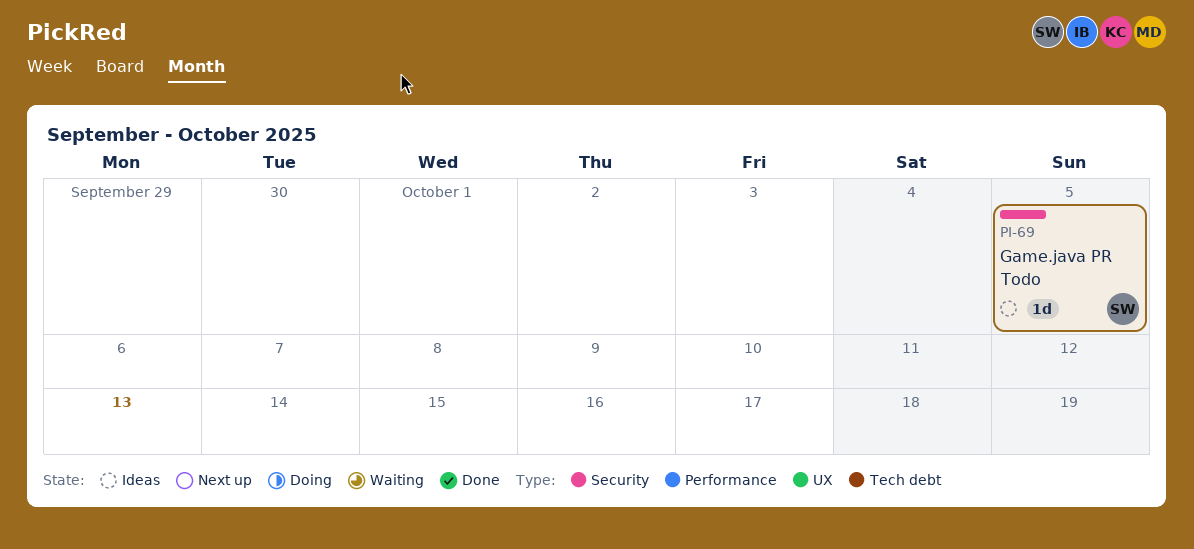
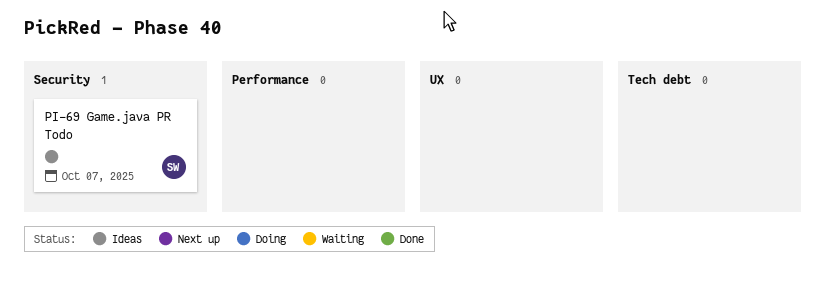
PI-69, due: Oct 5 -> Oct 7

